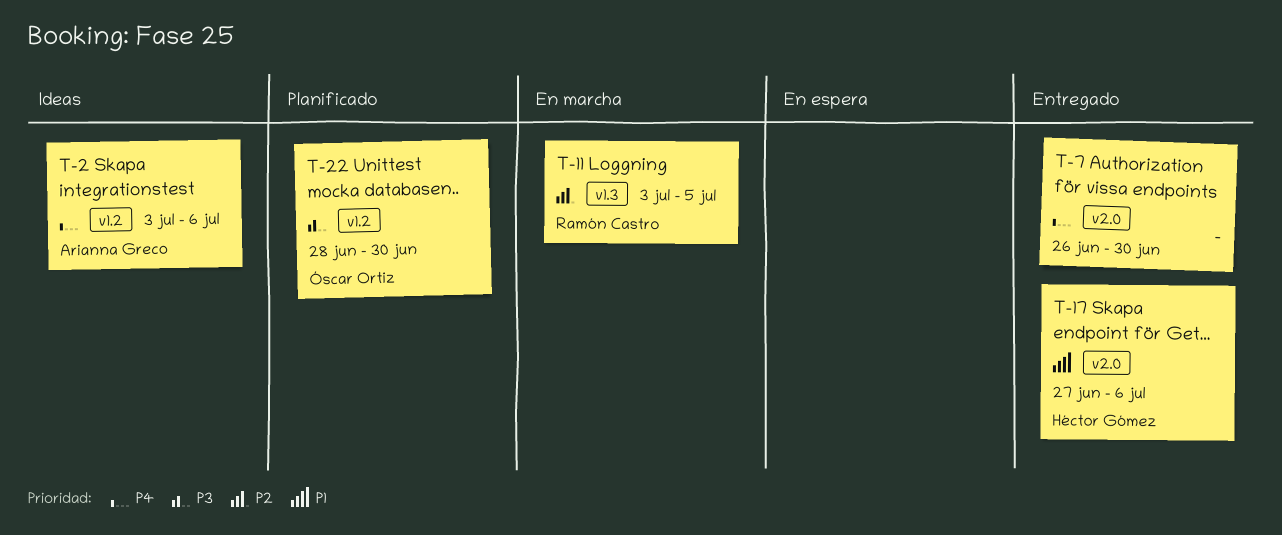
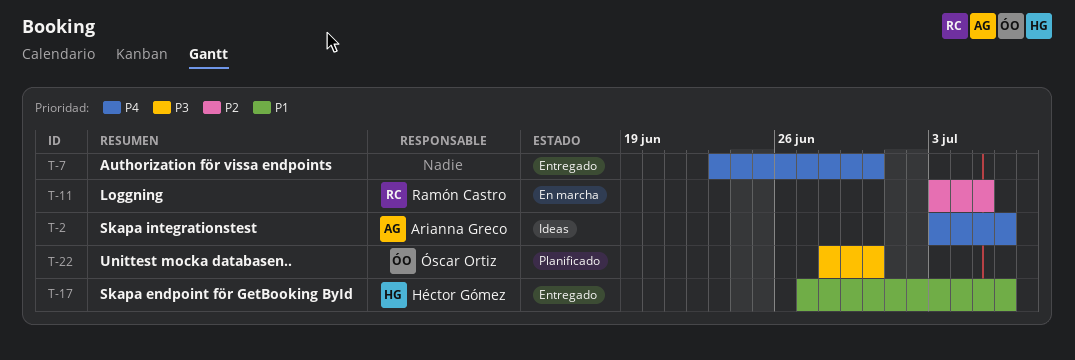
T-7, start: Jun 26 -> Jun 23

